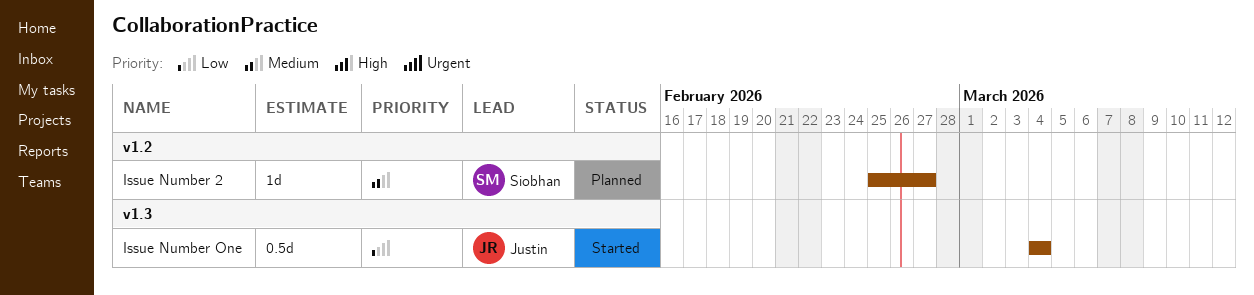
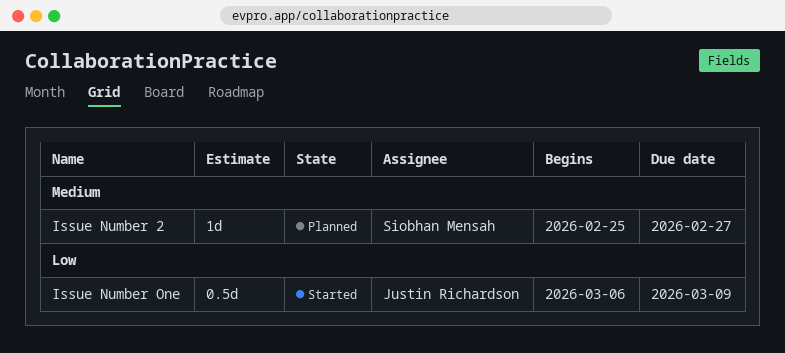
Issue Number One, start: Mar 4 -> Mar 6
Issue Number One, due: Mar 4 -> Mar 9

